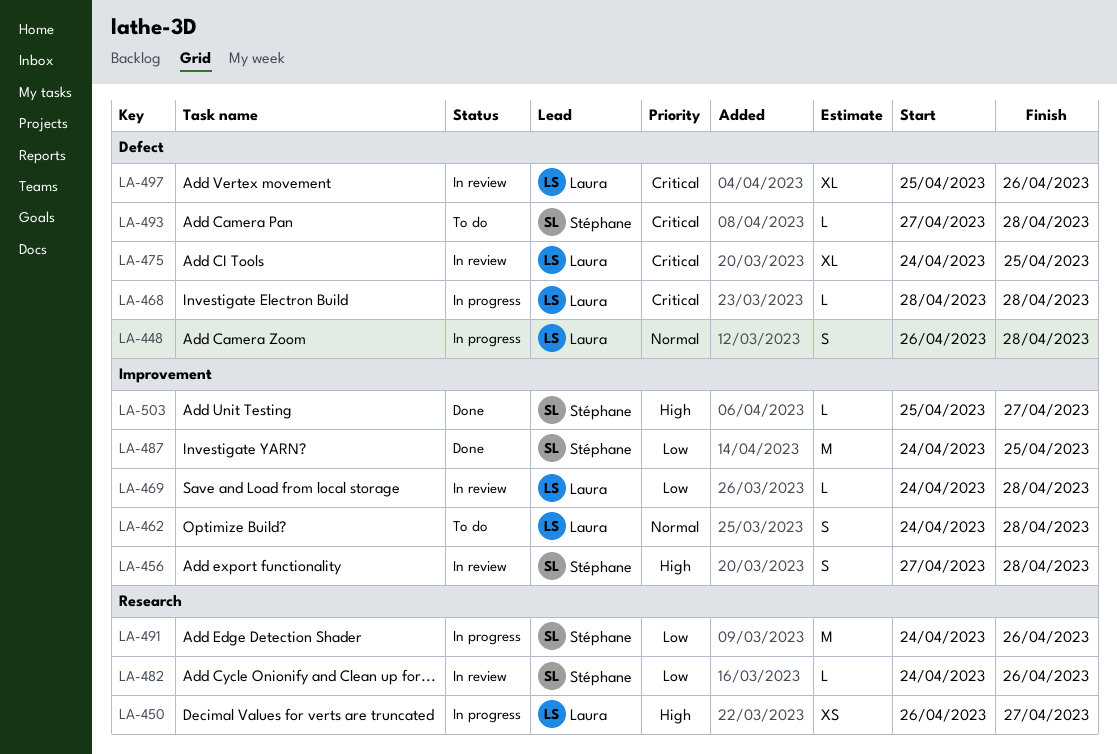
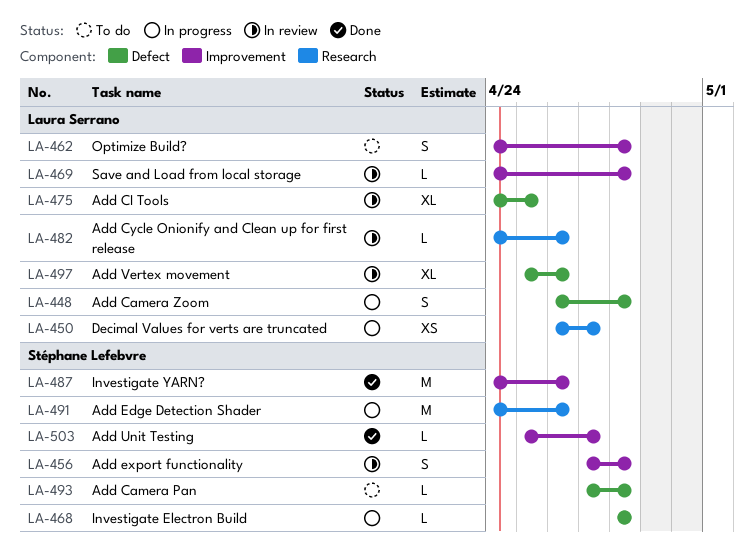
LA-468, owner: Laura Serrano -> Stéphane Lefebvre
LA-482, owner: Stéphane Lefebvre -> Laura Serrano
LA-487, due: Apr 25 -> Apr 26

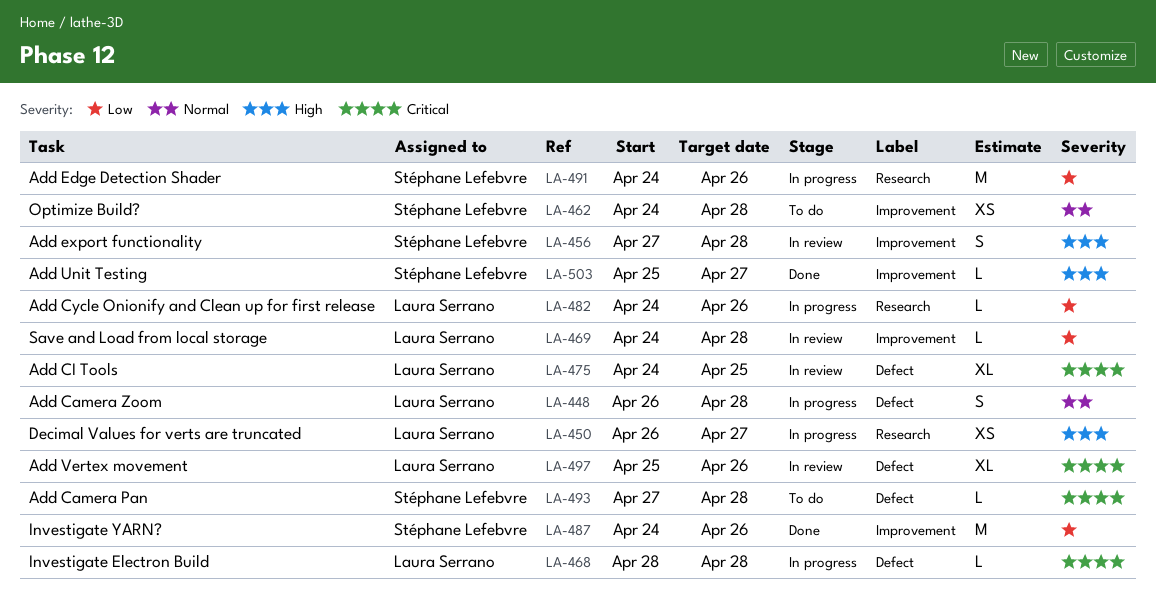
LA-462, owner: Laura Serrano -> Stéphane Lefebvre
LA-462, estimate: S -> XS
LA-468, owner: Stéphane Lefebvre -> Laura Serrano
LA-482, status: In review -> In progress

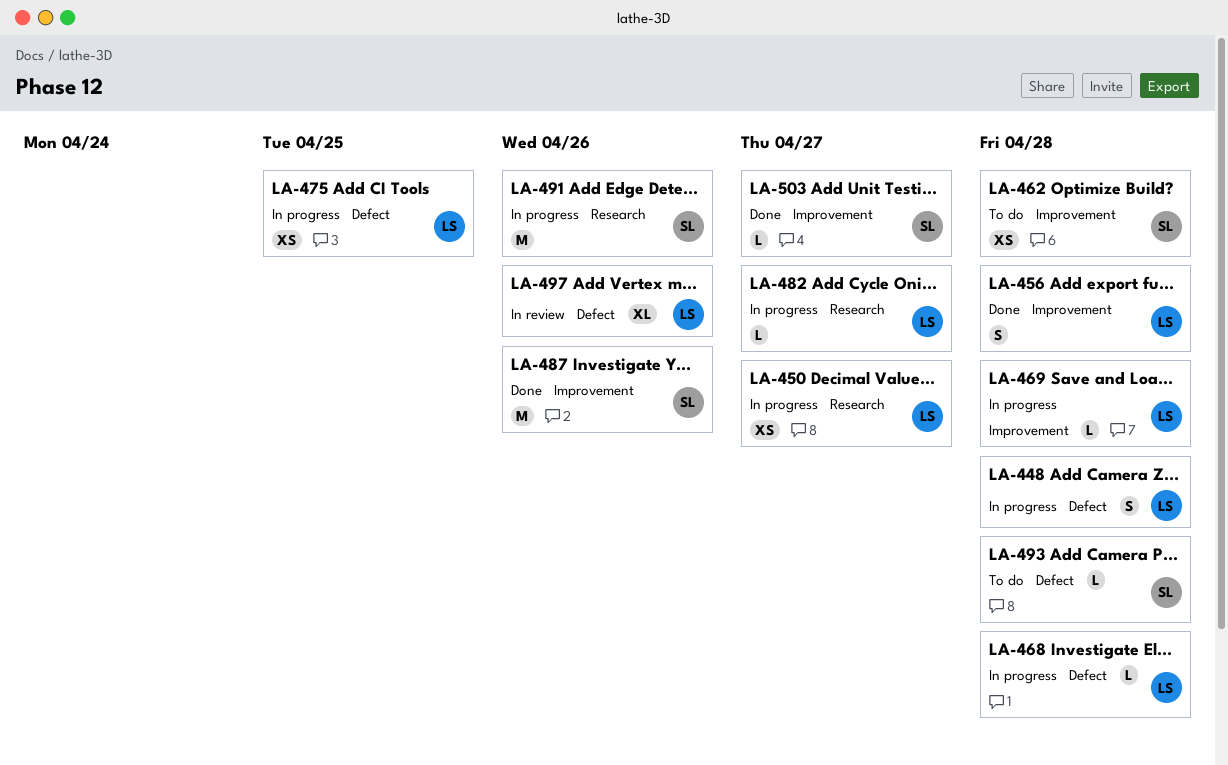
LA-456, status: In review -> Done
LA-456, owner: Stéphane Lefebvre -> Laura Serrano
LA-469, status: In review -> In progress
LA-475, status: In review -> In progress
LA-475, estimate: XL -> XS
LA-482, due: Apr 26 -> Apr 27

